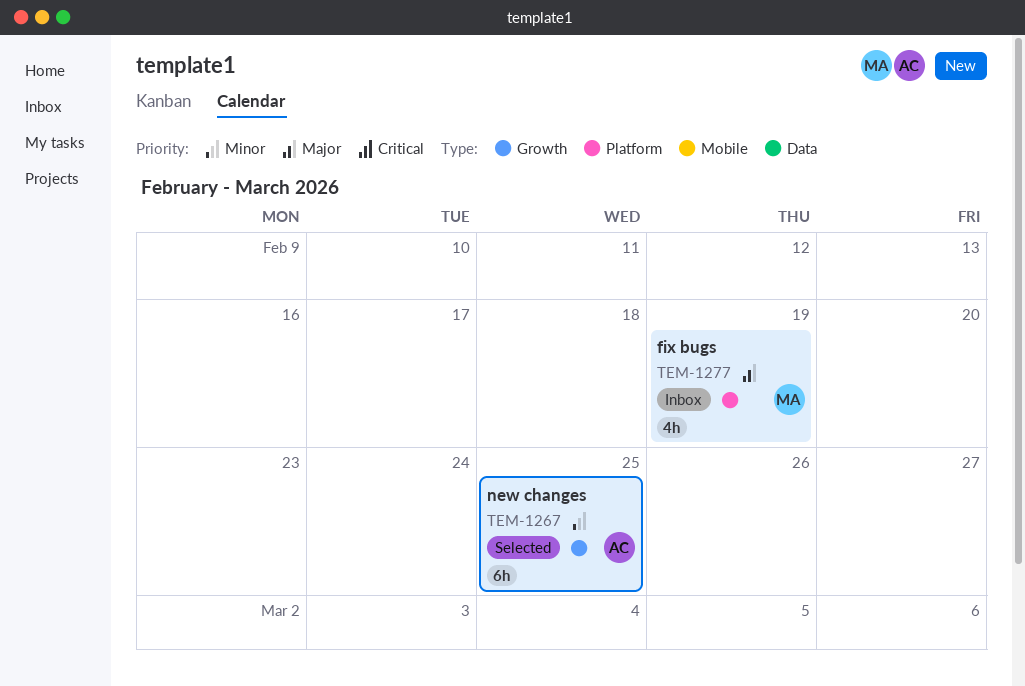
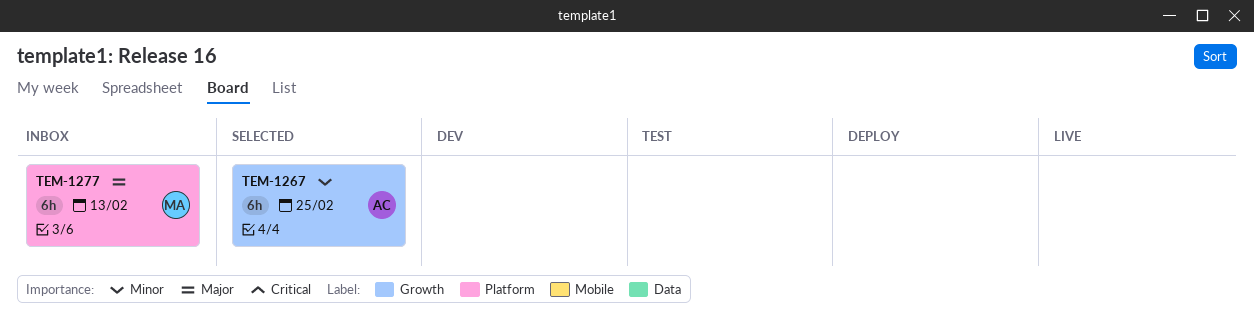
TEM-1277, estimate: 4h -> 6h
TEM-1277, due: Feb 19 -> Feb 13

